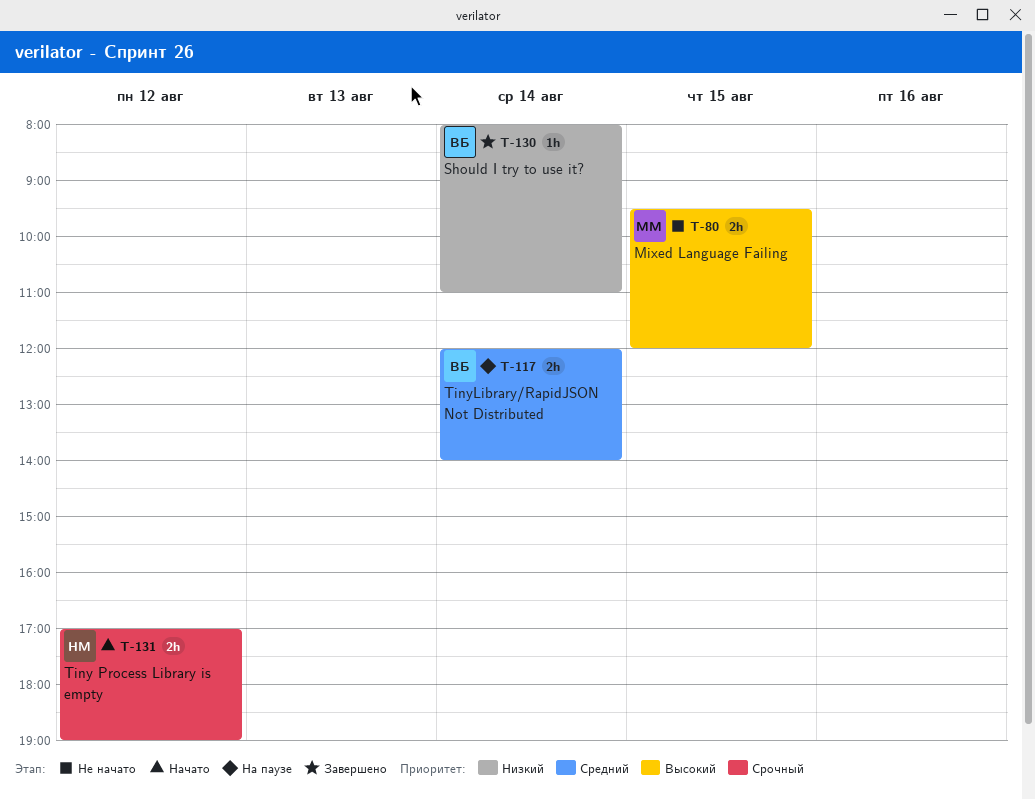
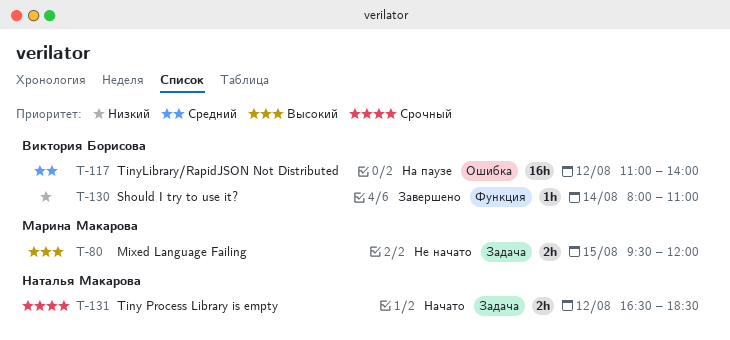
T-117, estimate: 2h -> 16h
T-117, day: Aug 14 -> Aug 12
T-117, begins: 12:00 -> 11:00
T-131, begins: 17:00 -> 16:30
T-131, ends: 19:00 -> 18:30

